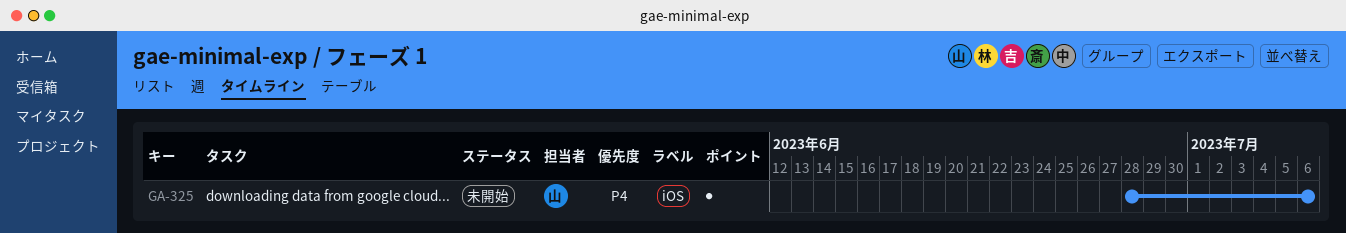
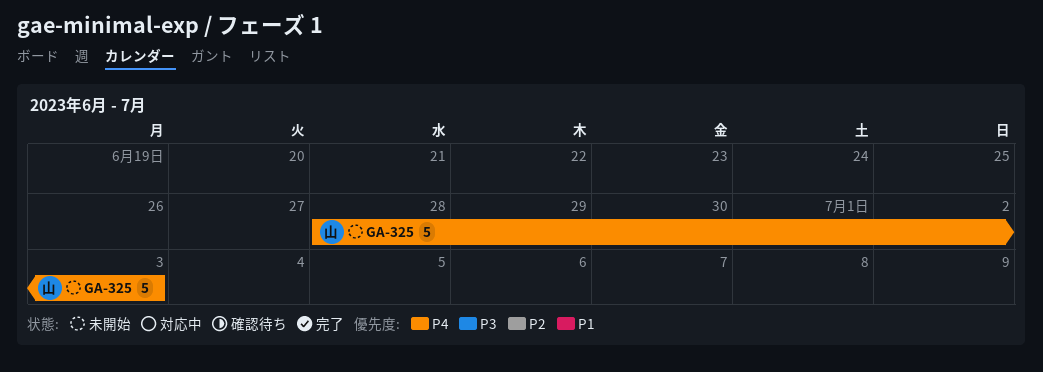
GA-325, estimate: 1 -> 5
GA-325, due: Jul 6 -> Jul 3

